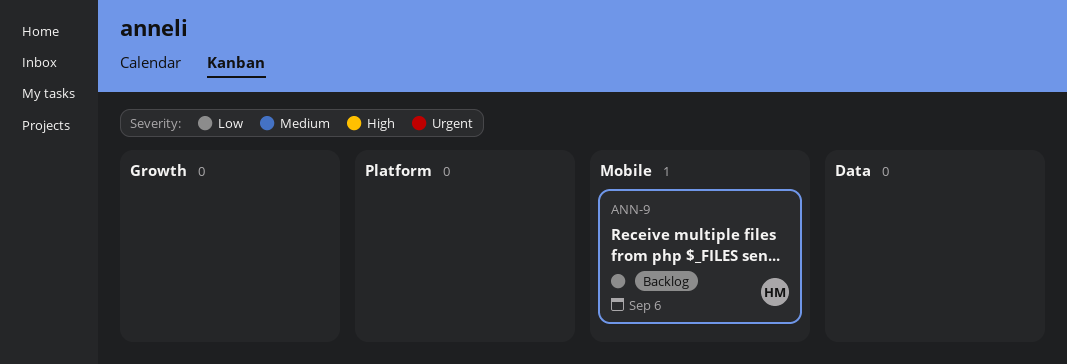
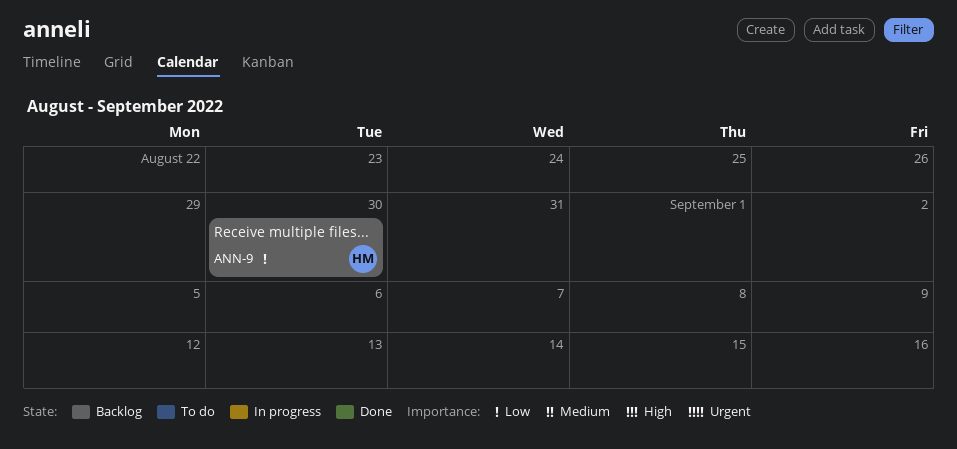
ANN-9, due: Sep 6 -> Aug 30

